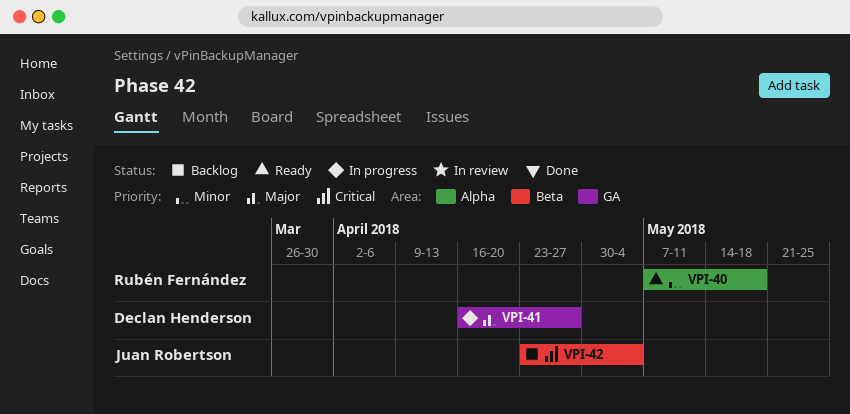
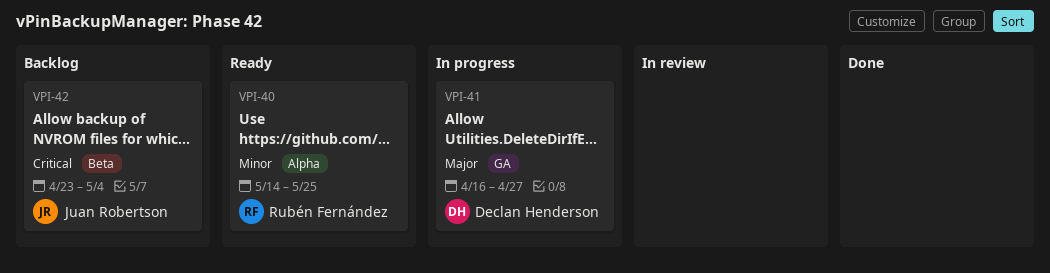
VPI-40, start: May 7 -> May 14
VPI-40, due: May 18 -> May 25

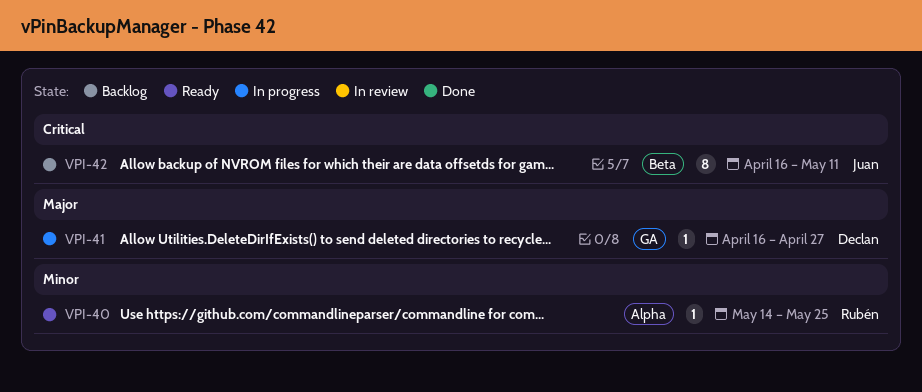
VPI-42, start: Apr 23 -> Apr 16
VPI-42, due: May 4 -> May 11

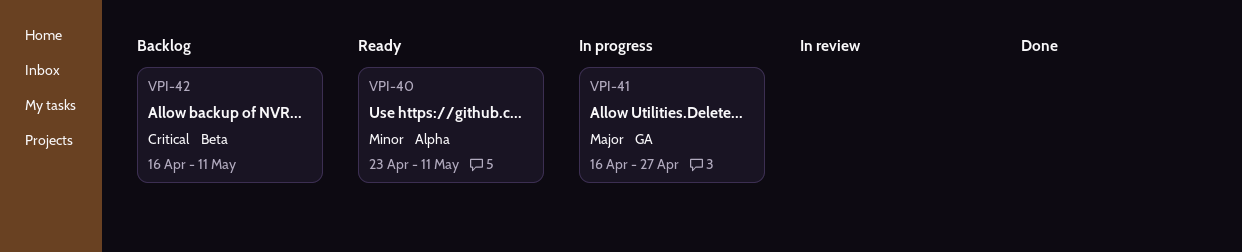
VPI-40, start: May 14 -> Apr 23
VPI-40, due: May 25 -> May 11

